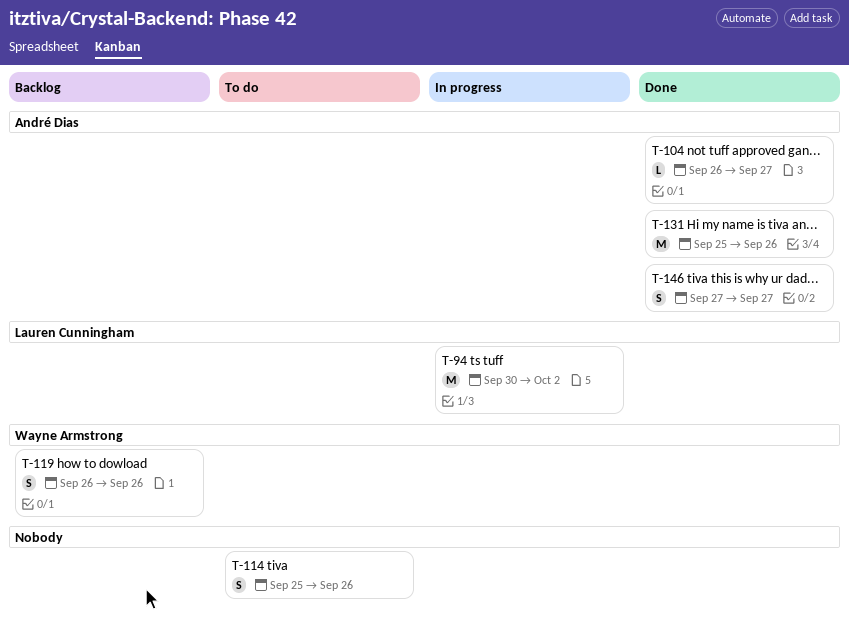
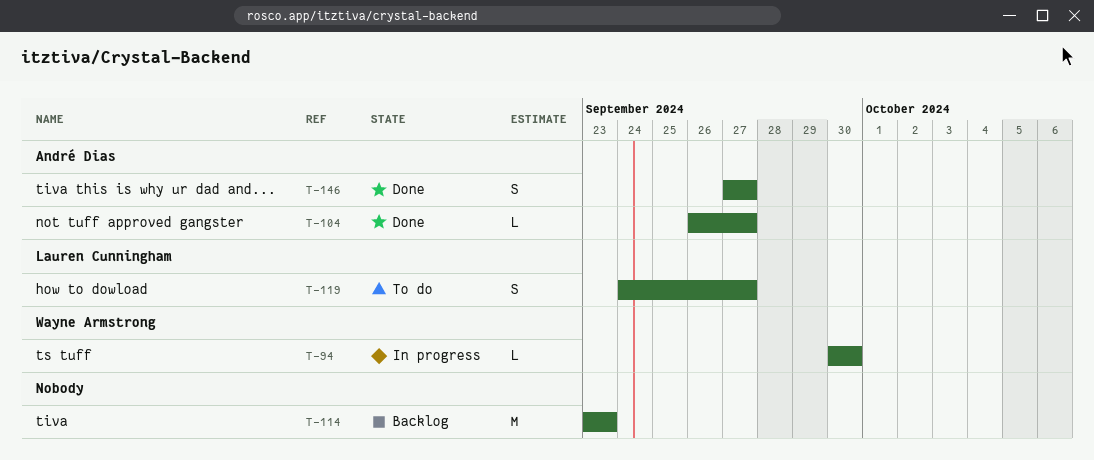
T-94, owner: Lauren Cunningham -> Wayne Armstrong
T-94, estimate: M -> L
T-94, due: Oct 2 -> Sep 30
T-114, status: To do -> Backlog
T-114, estimate: S -> M
T-114, start: Sep 25 -> Sep 23
T-114, due: Sep 26 -> Sep 23
T-119, status: Backlog -> To do
T-119, owner: Wayne Armstrong -> Lauren Cunningham
T-119, start: Sep 26 -> Sep 24
T-119, due: Sep 26 -> Sep 27
T-131: present -> none

